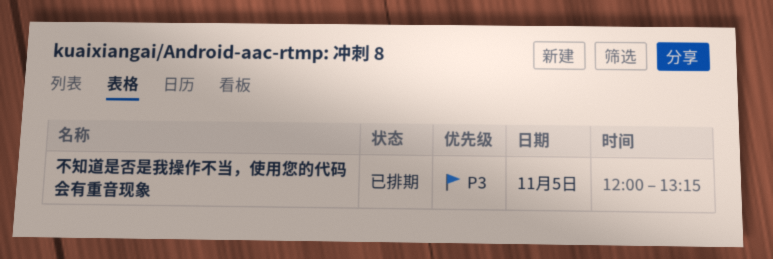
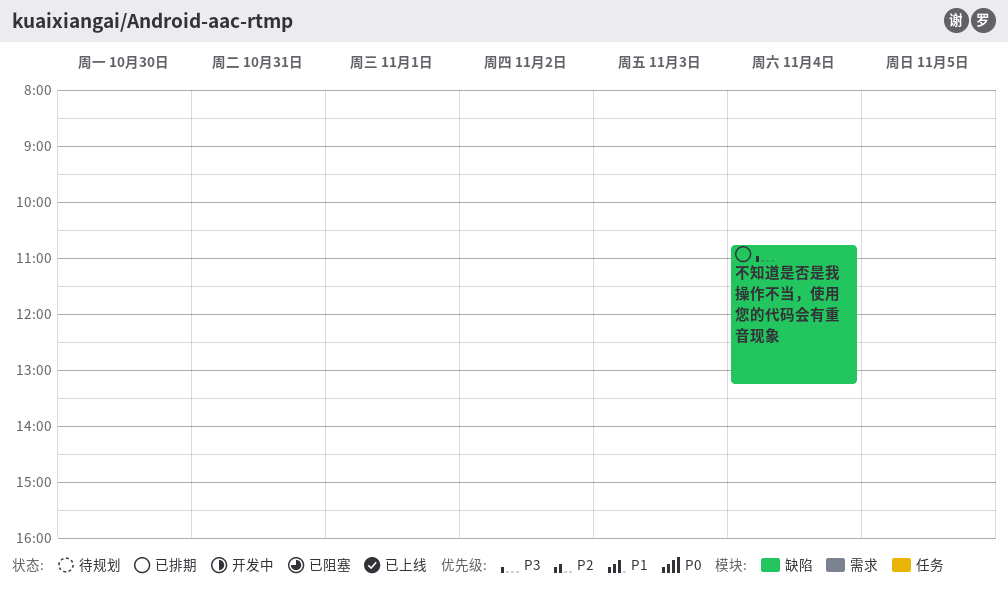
不知道是否是我操作不当，使用您的代码会有重音现象, day: Nov 5 -> Nov 4
不知道是否是我操作不当，使用您的代码会有重音现象, begins: 12:00 -> 10:45

